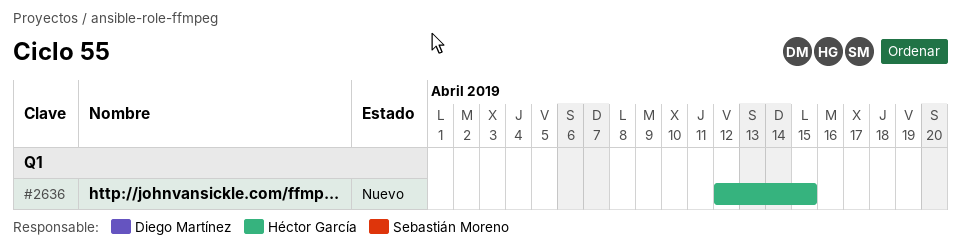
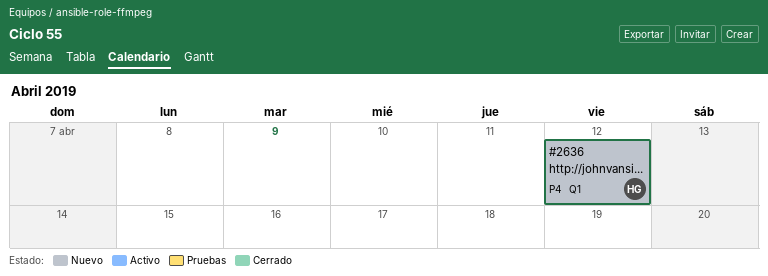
#2636, due: Apr 15 -> Apr 12

